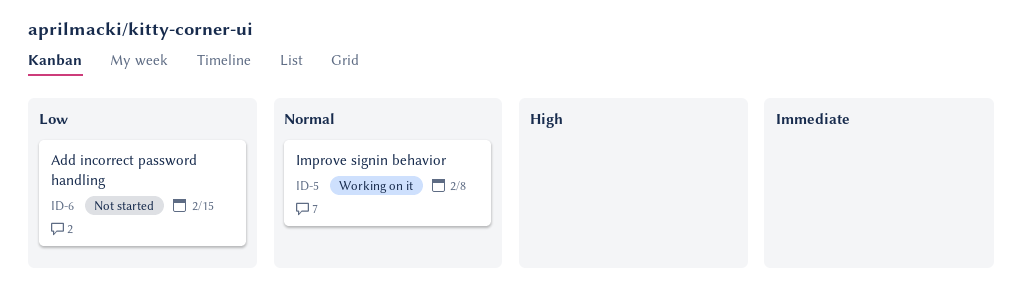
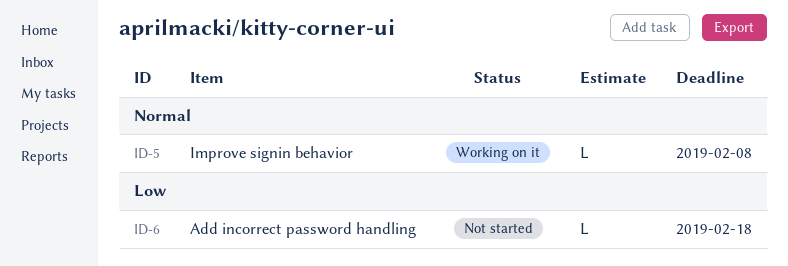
ID-6, due: Feb 15 -> Feb 18

